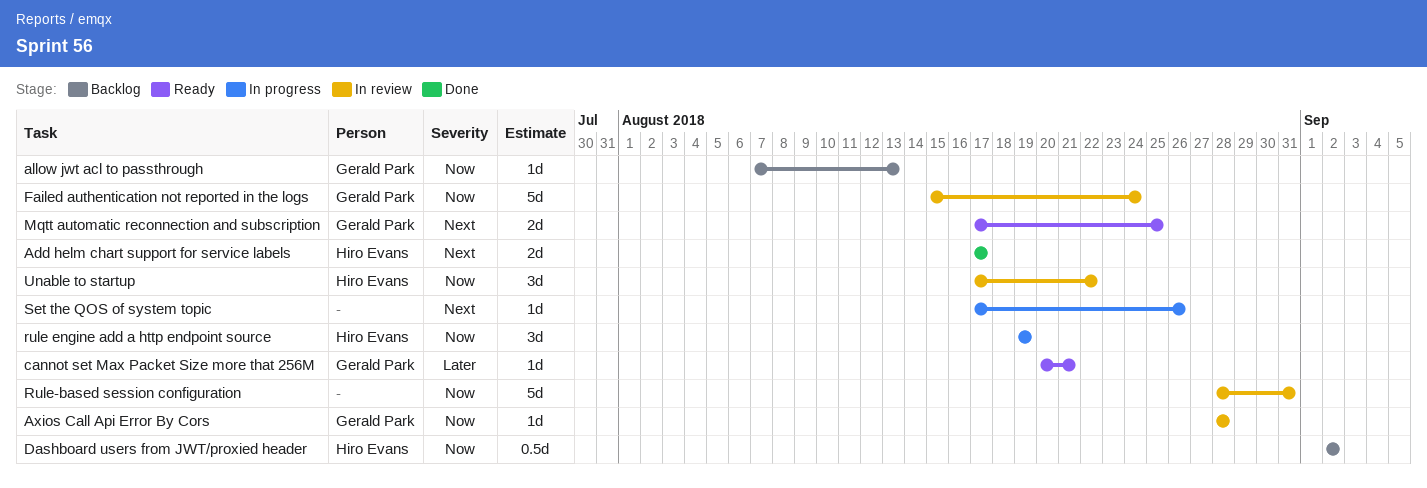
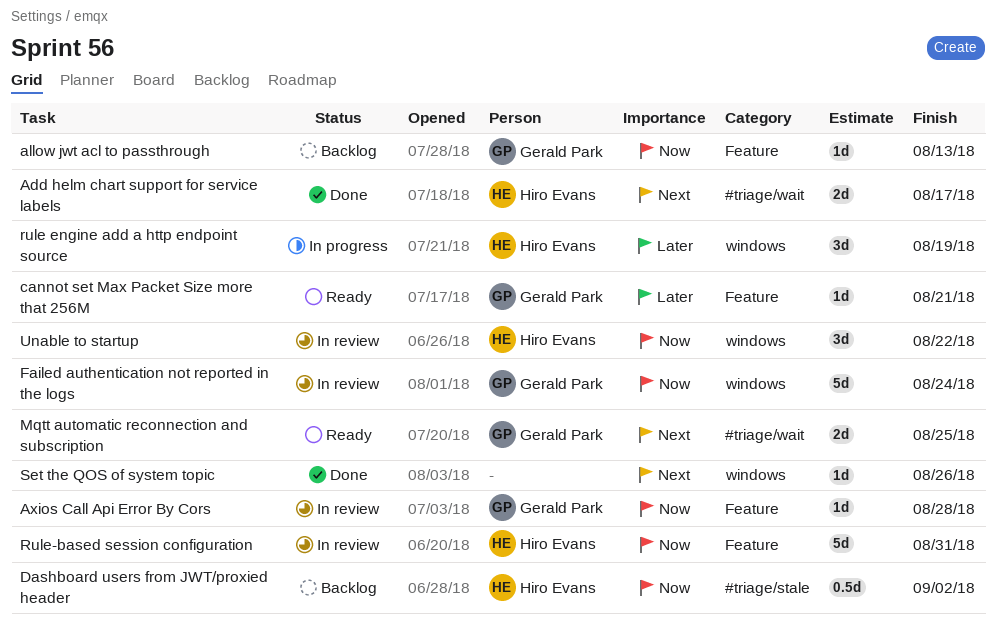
rule engine add a http endpoint source, priority: Now -> Later
Rule-based session configuration, owner: none -> Hiro Evans
Set the QOS of system topic, status: In progress -> Done

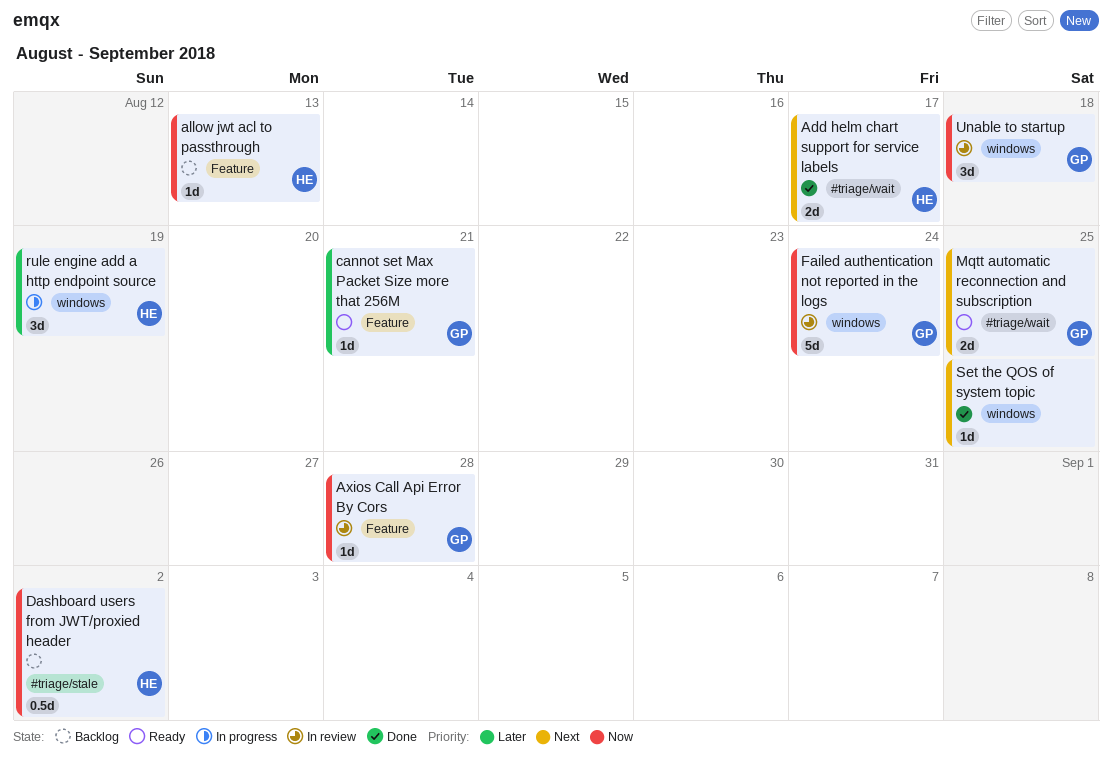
allow jwt acl to passthrough, owner: Gerald Park -> Hiro Evans
Rule-based session configuration: present -> none
Set the QOS of system topic, due: Aug 26 -> Aug 25
Unable to startup, owner: Hiro Evans -> Gerald Park
Unable to startup, due: Aug 22 -> Aug 18

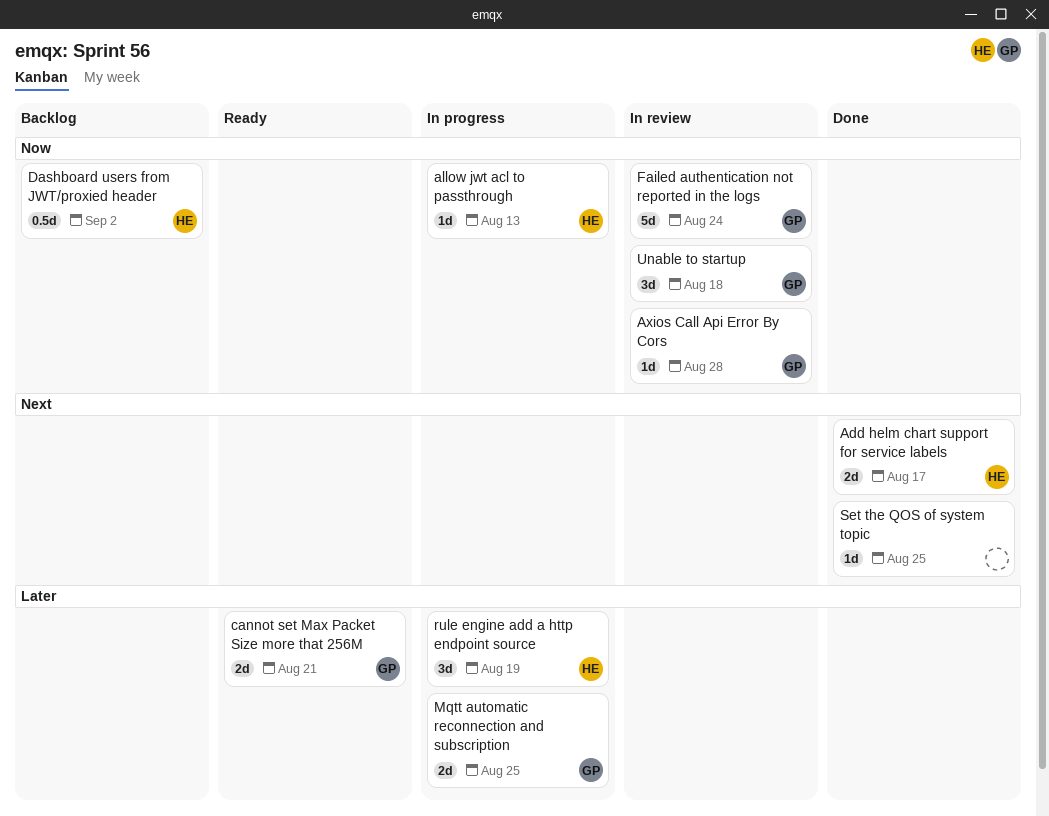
allow jwt acl to passthrough, status: Backlog -> In progress
cannot set Max Packet Size more that 256M, estimate: 1d -> 2d
Mqtt automatic reconnection and subscription, status: Ready -> In progress
Mqtt automatic reconnection and subscription, priority: Next -> Later

